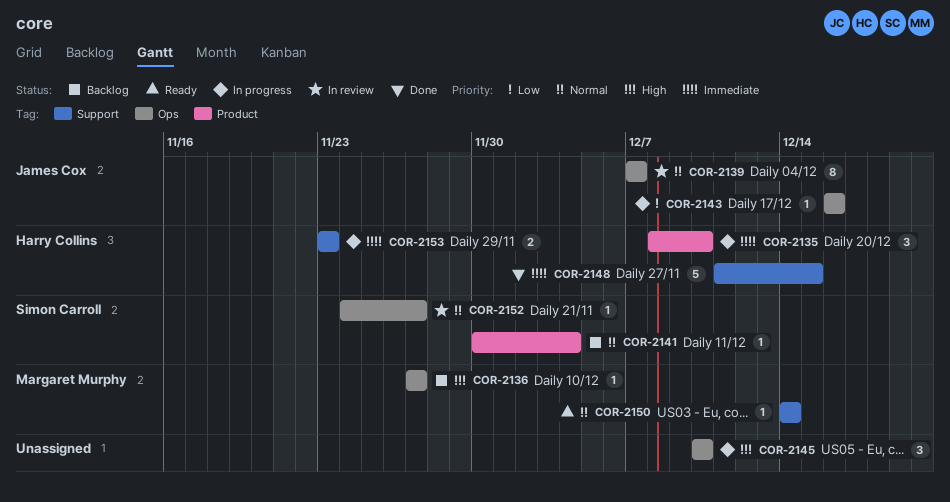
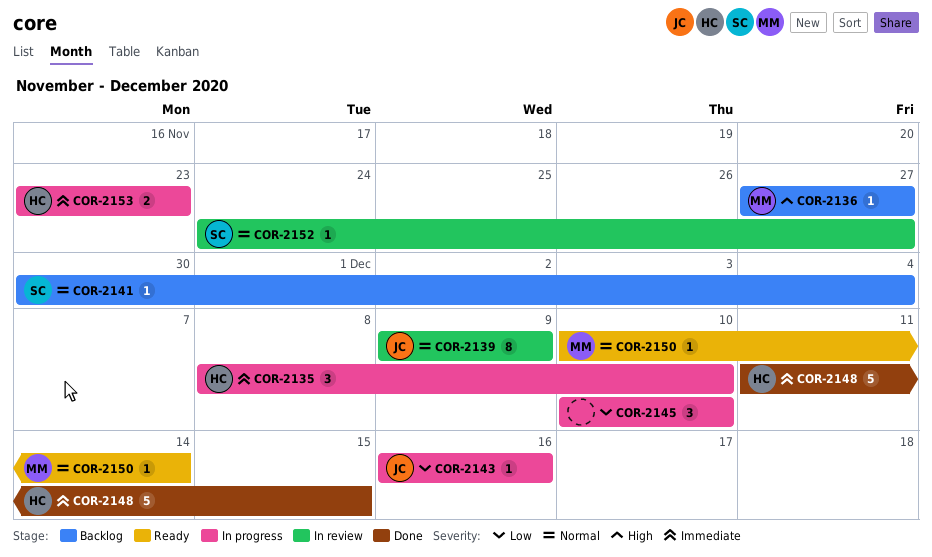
COR-2139, start: Dec 7 -> Dec 9
COR-2139, due: Dec 7 -> Dec 9
COR-2145, priority: High -> Low
COR-2150, start: Dec 14 -> Dec 10

